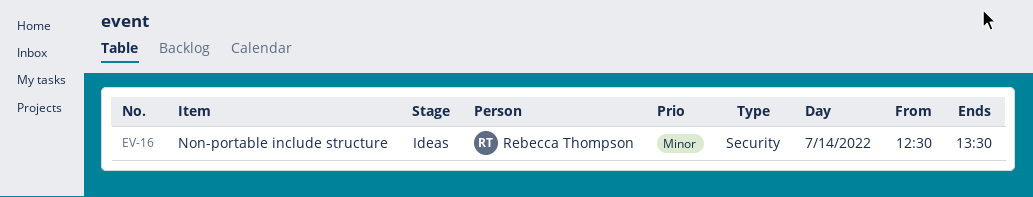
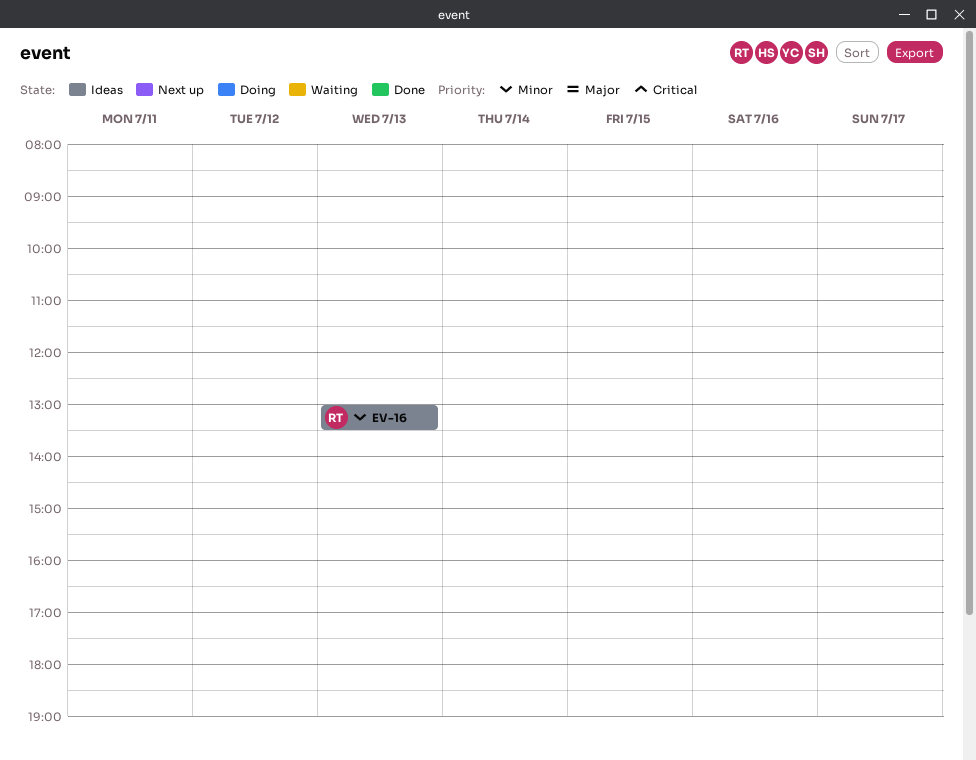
EV-16, day: Jul 14 -> Jul 13
EV-16, begins: 12:30 -> 13:00

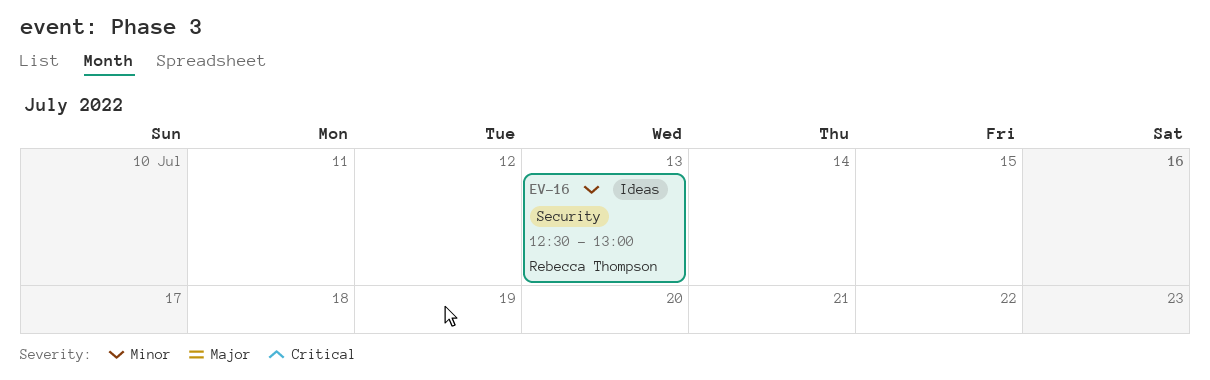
EV-16, begins: 13:00 -> 12:30
EV-16, ends: 13:30 -> 13:00

